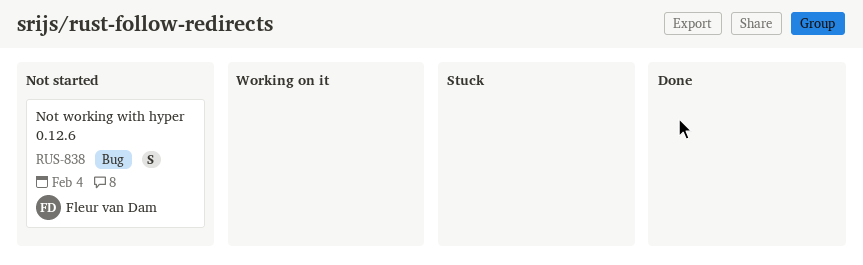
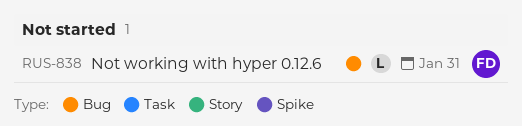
RUS-838, estimate: S -> L
RUS-838, due: Feb 4 -> Jan 31

